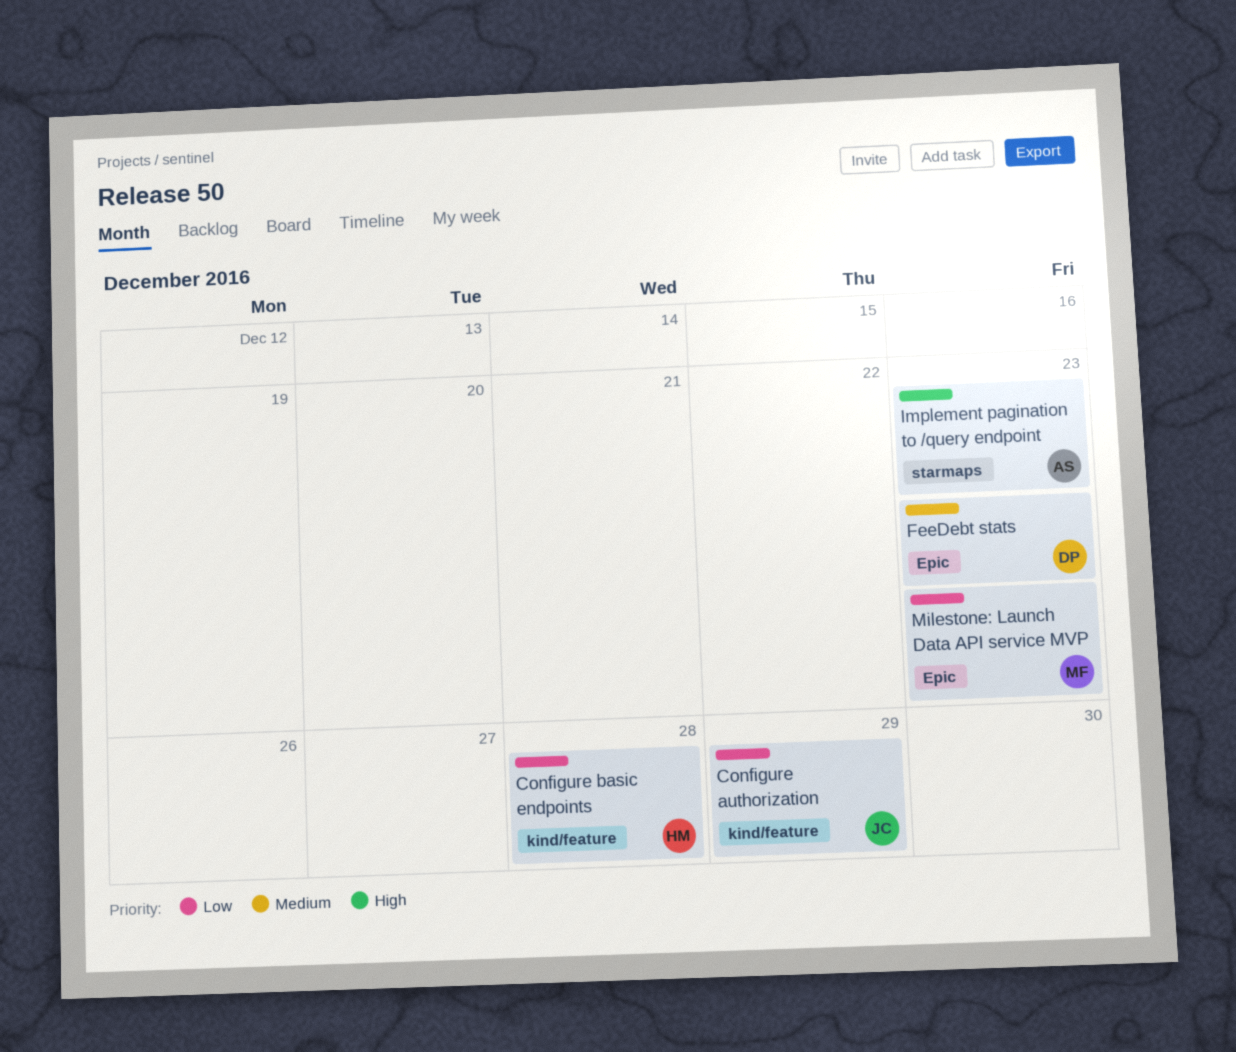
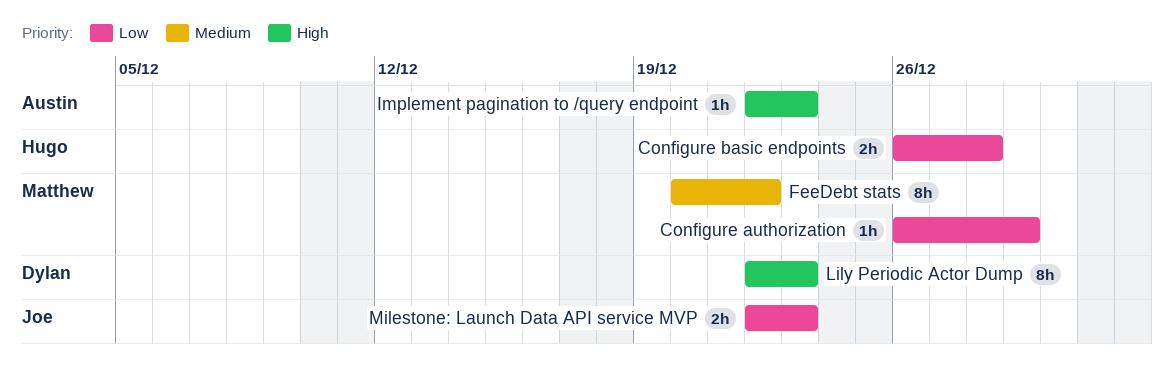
Configure authorization, owner: Joe -> Matthew
FeeDebt stats, owner: Dylan -> Matthew
FeeDebt stats, due: Dec 23 -> Dec 22
Lily Periodic Actor Dump: none -> present
Milestone: Launch Data API service MVP, owner: Matthew -> Joe

